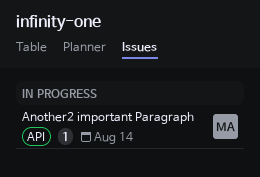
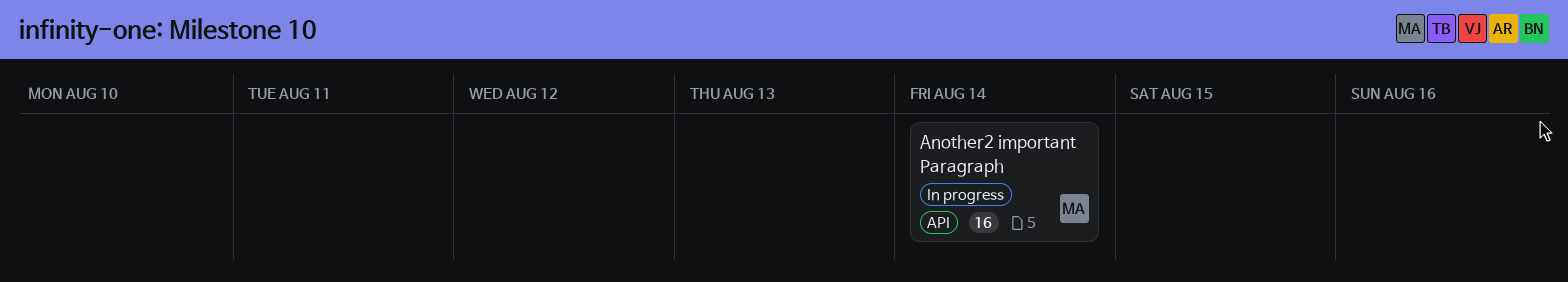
Another2 important Paragraph, estimate: 1 -> 16

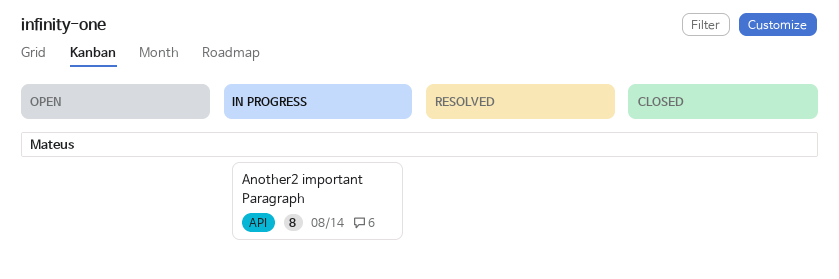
Another2 important Paragraph, estimate: 16 -> 8

